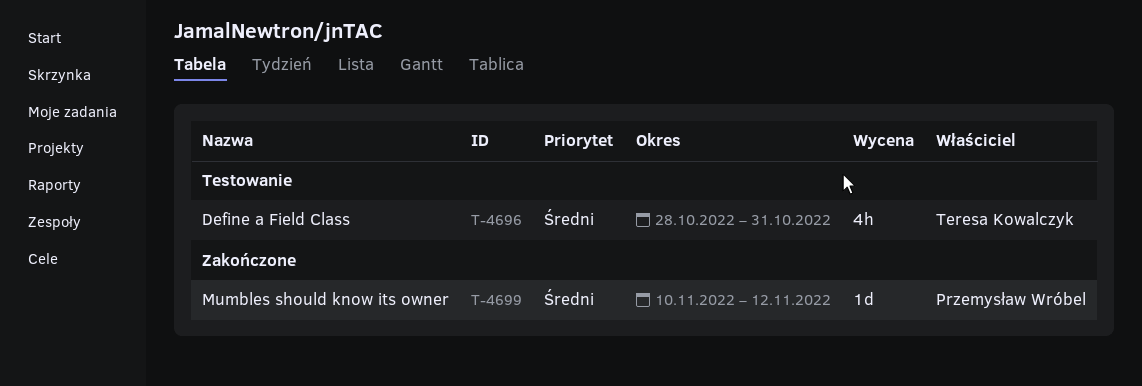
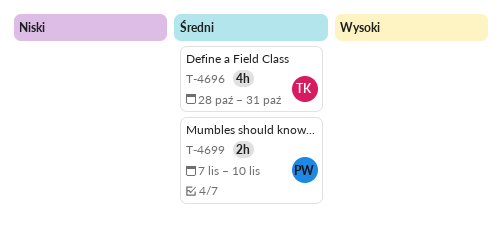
T-4699, estimate: 1d -> 2h
T-4699, start: Nov 10 -> Nov 7
T-4699, due: Nov 12 -> Nov 10

